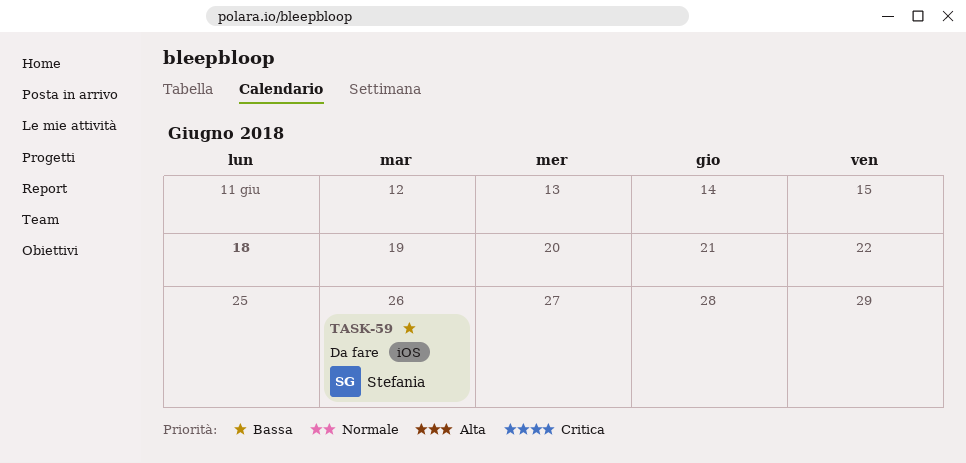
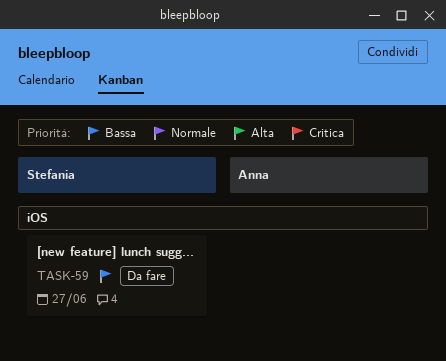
TASK-59, due: Jun 26 -> Jun 27

